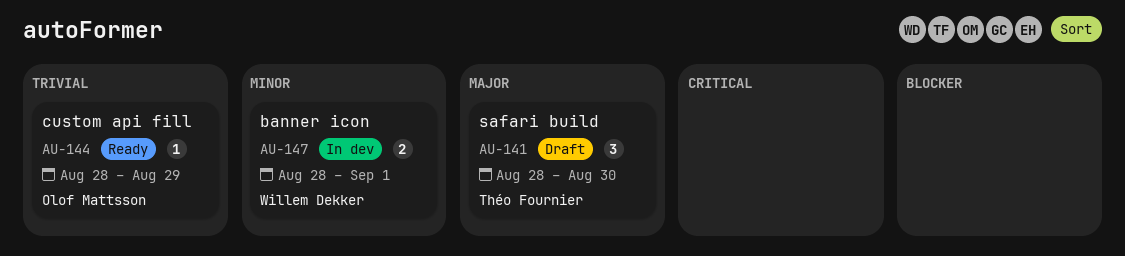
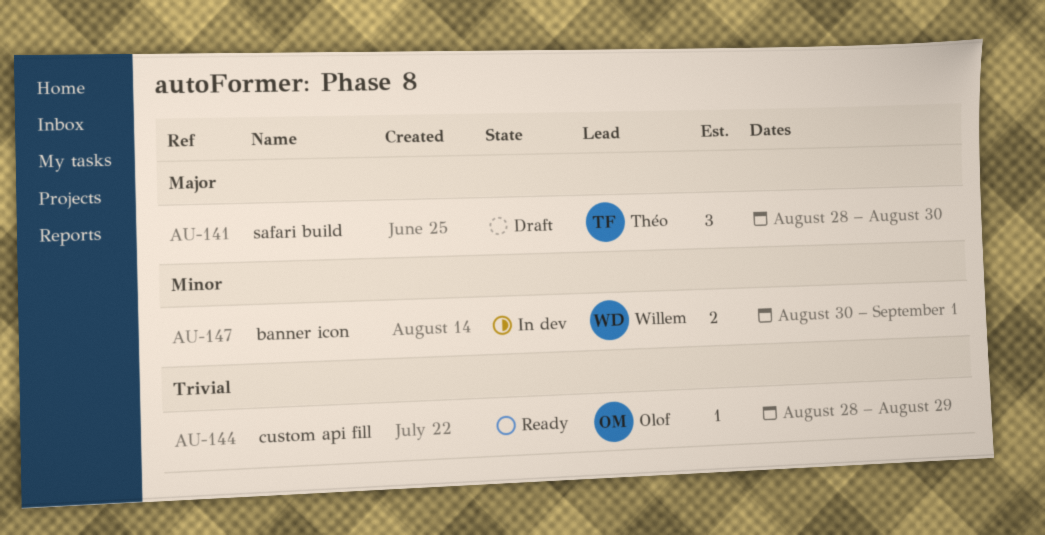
AU-147, start: Aug 28 -> Aug 30

